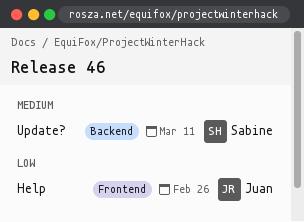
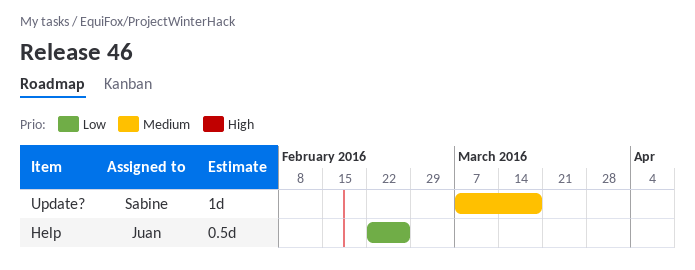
Update?, due: Mar 11 -> Mar 18

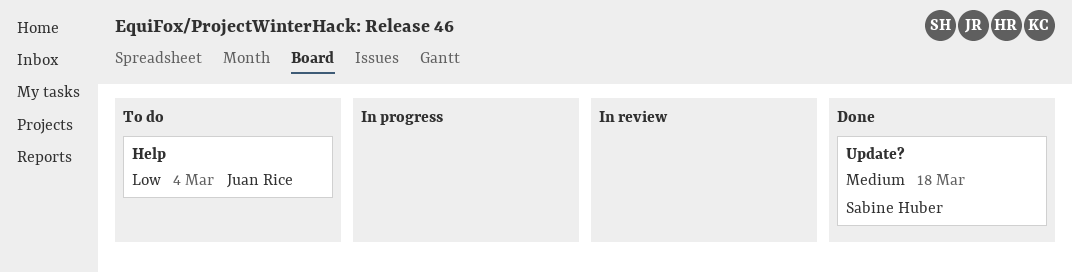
Help, due: Feb 26 -> Mar 4

